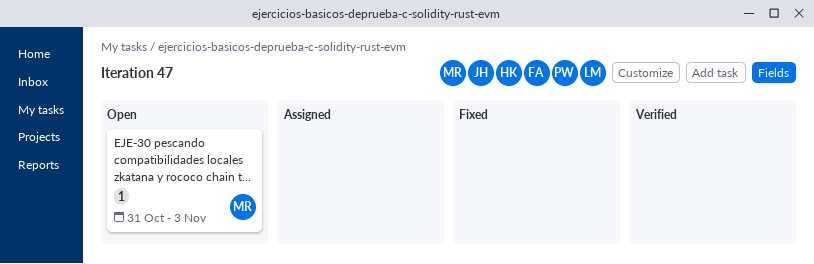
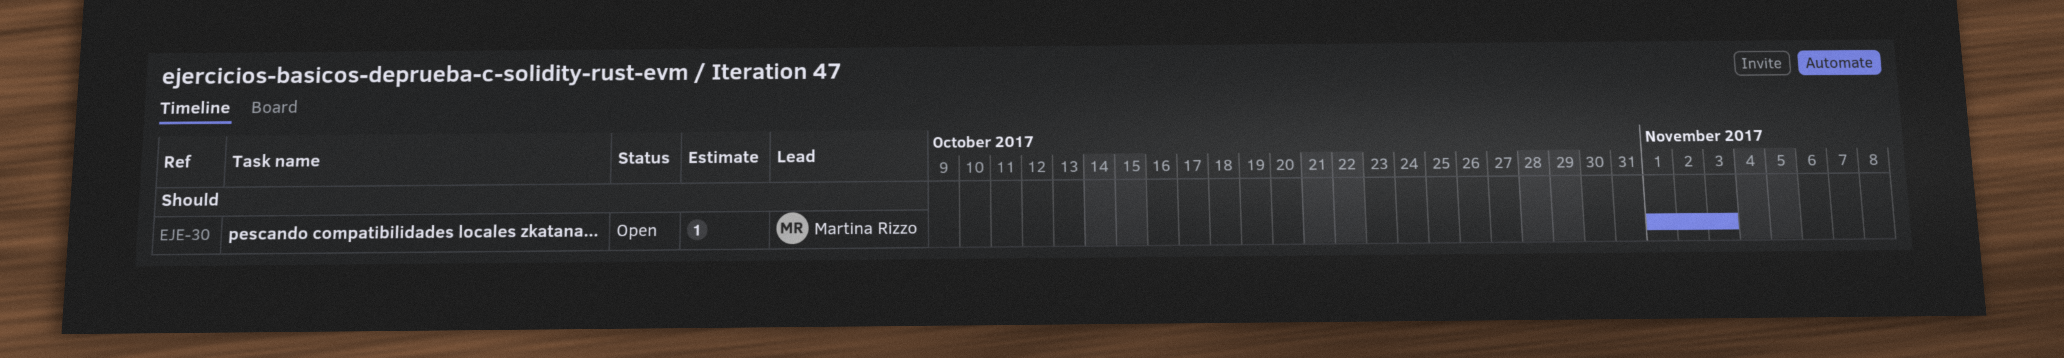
EJE-30, start: Oct 31 -> Nov 1

